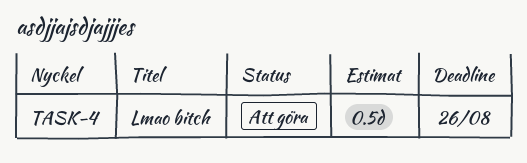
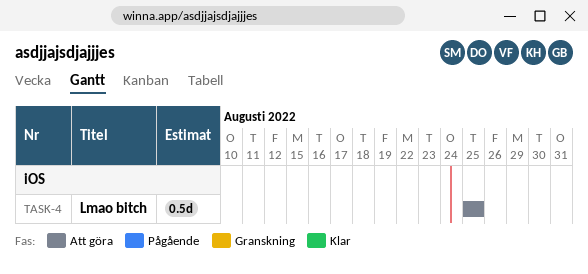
TASK-4, due: Aug 26 -> Aug 25

